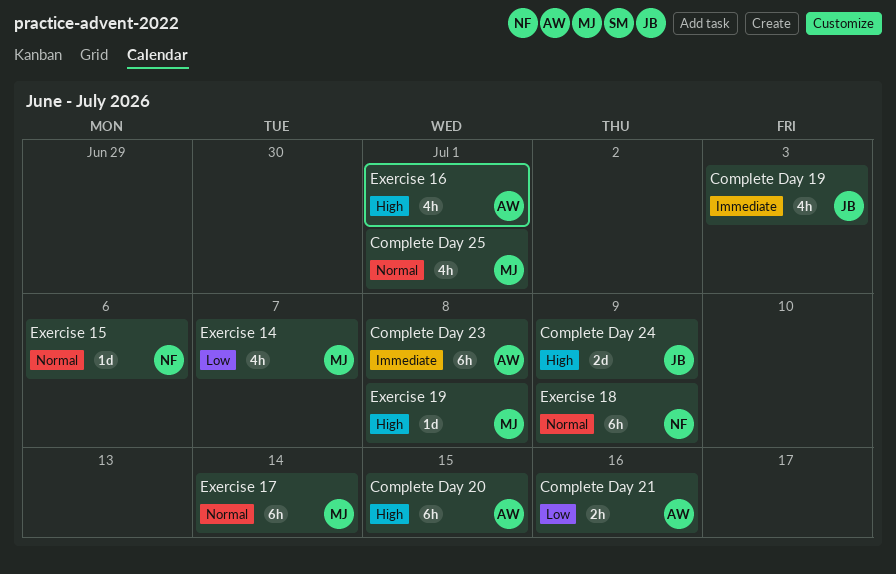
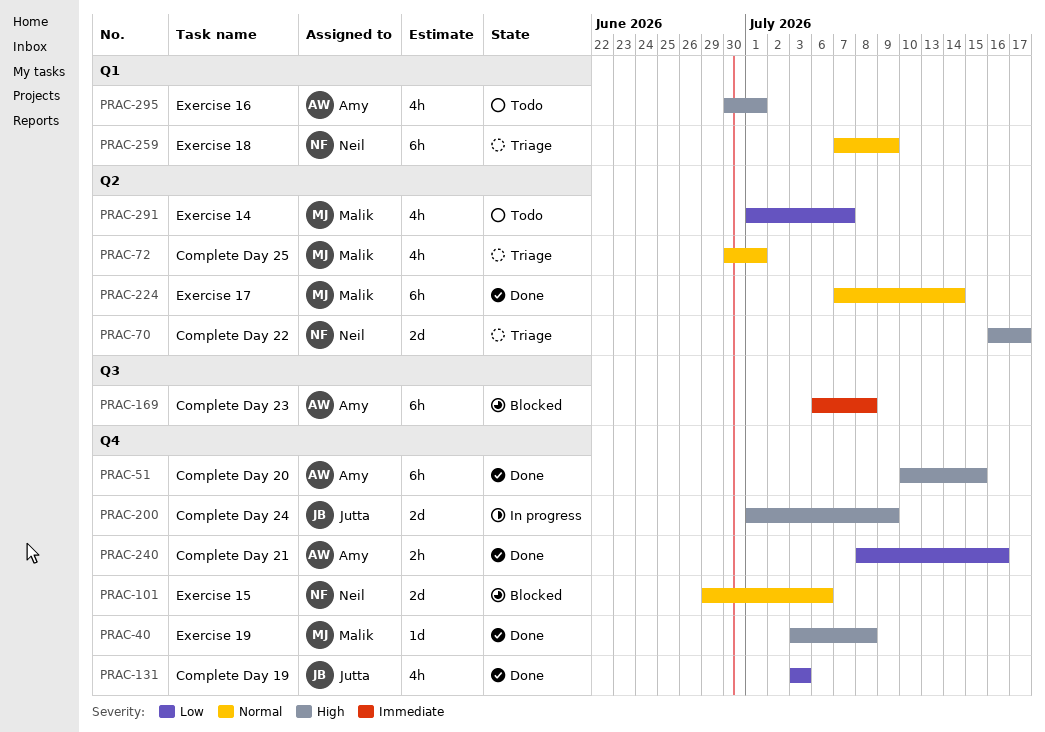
Complete Day 19, priority: Immediate -> Low
Complete Day 22: none -> present
Exercise 15, estimate: 1d -> 2d

